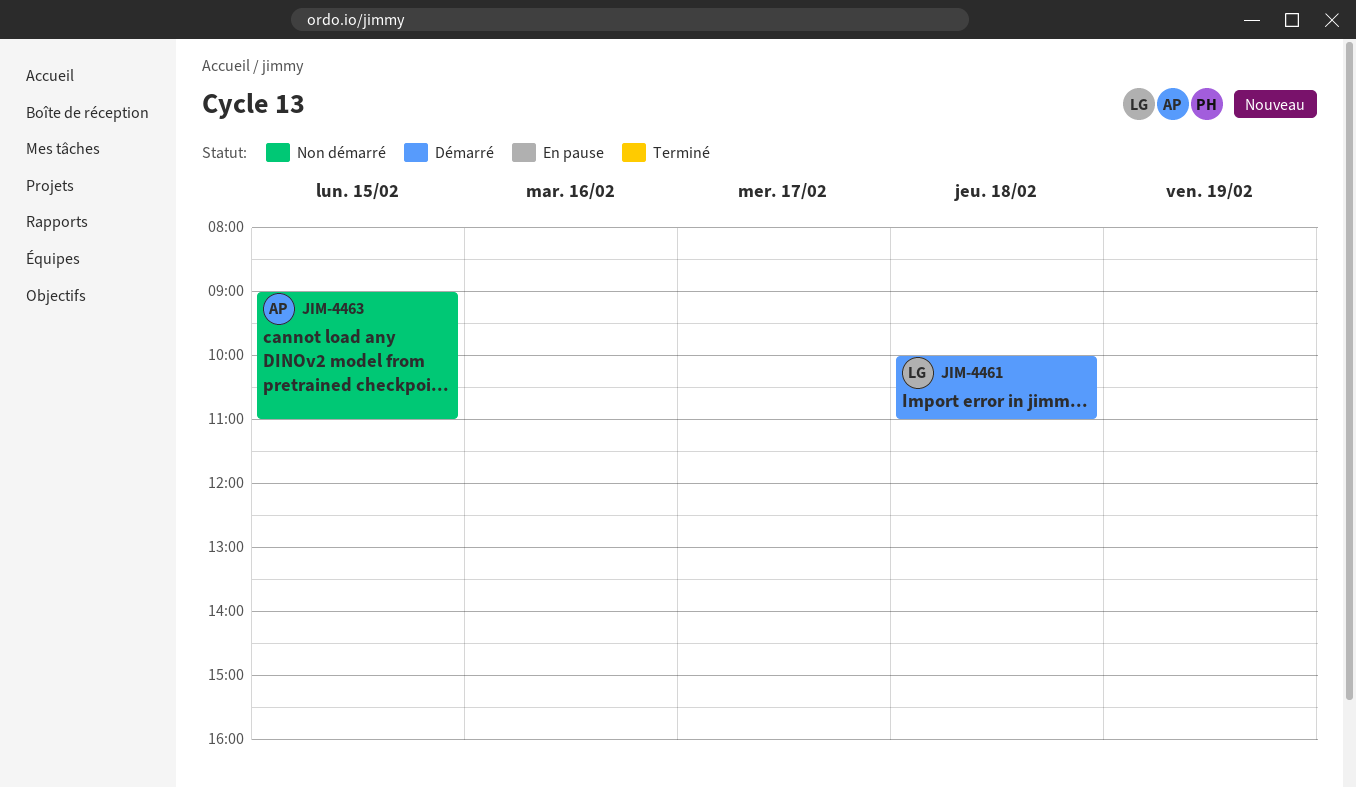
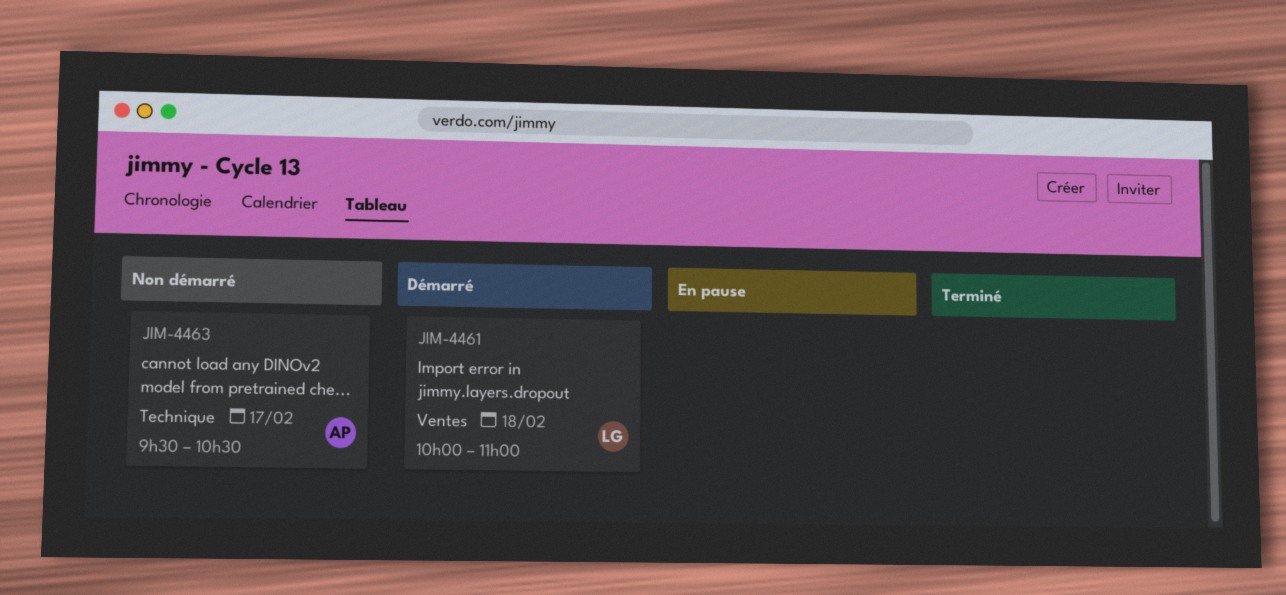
JIM-4463, day: Feb 15 -> Feb 17
JIM-4463, begins: 09:00 -> 09:30
JIM-4463, ends: 11:00 -> 10:30

